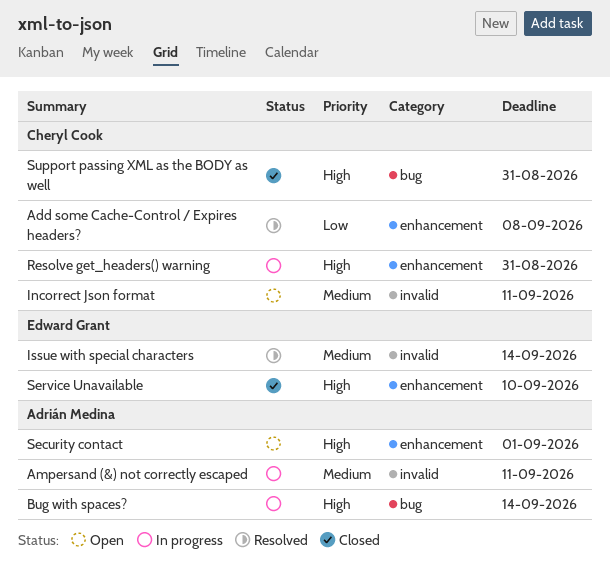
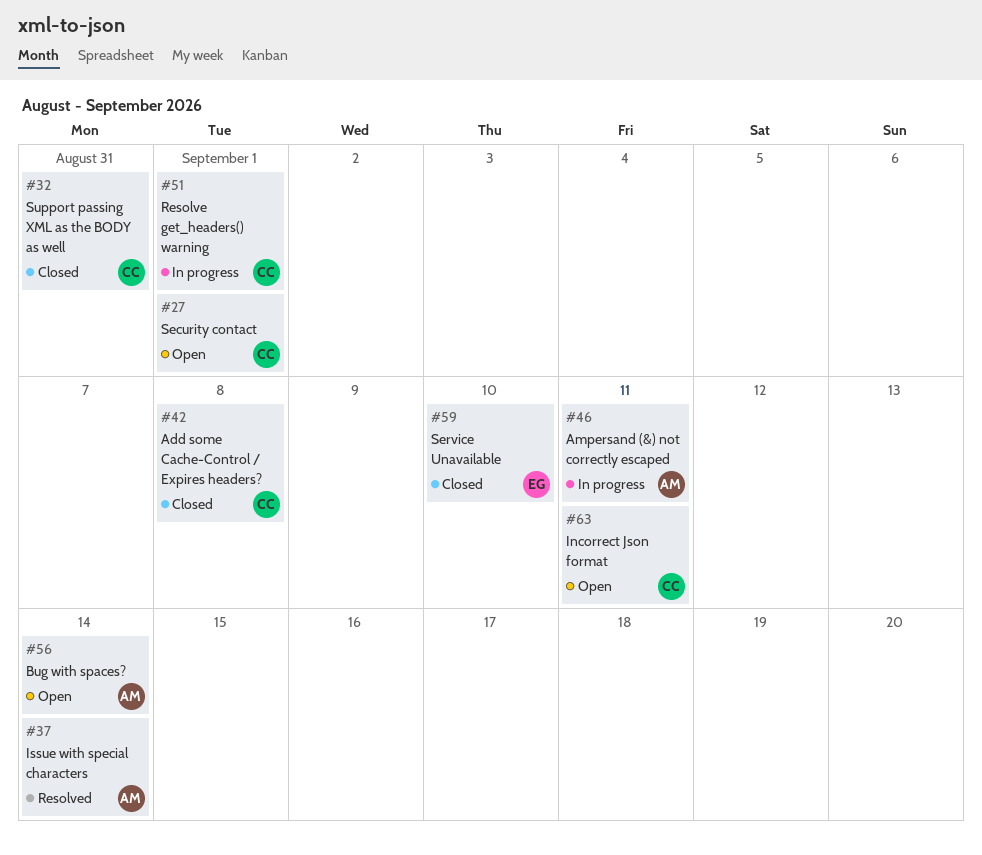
Add some Cache-Control / Expires headers?, status: Resolved -> Closed
Bug with spaces?, status: In progress -> Open
Issue with special characters, owner: Edward Grant -> Adrián Medina
Resolve get_headers() warning, due: Aug 31 -> Sep 1
Security contact, owner: Adrián Medina -> Cheryl Cook

